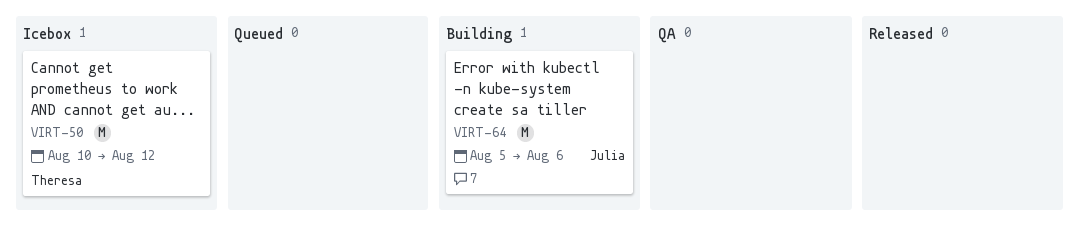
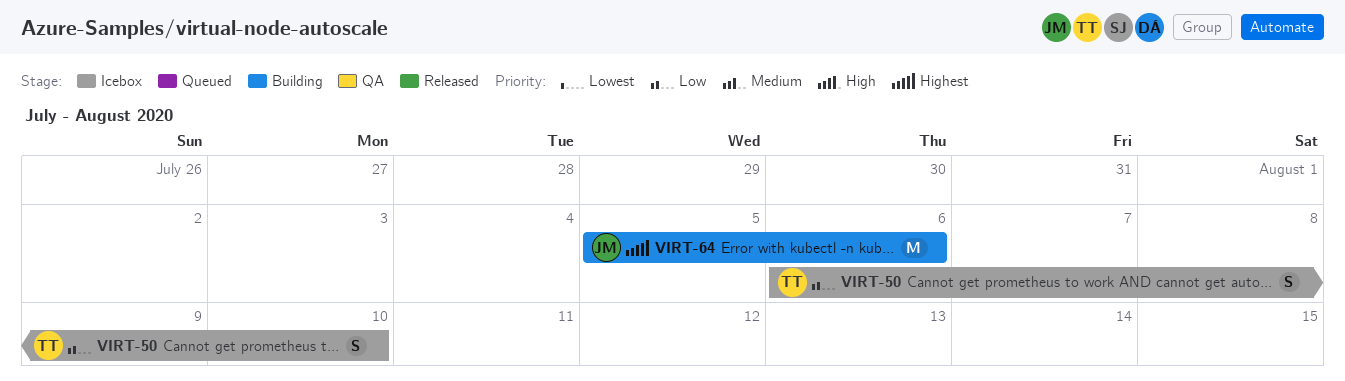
VIRT-50, estimate: M -> S
VIRT-50, start: Aug 10 -> Aug 6
VIRT-50, due: Aug 12 -> Aug 10

